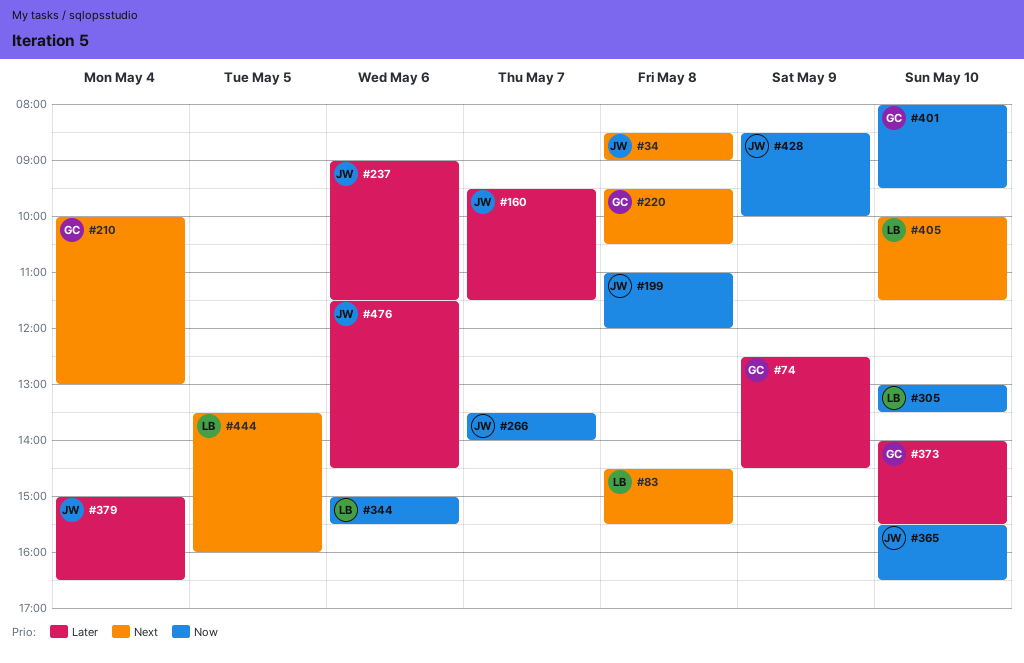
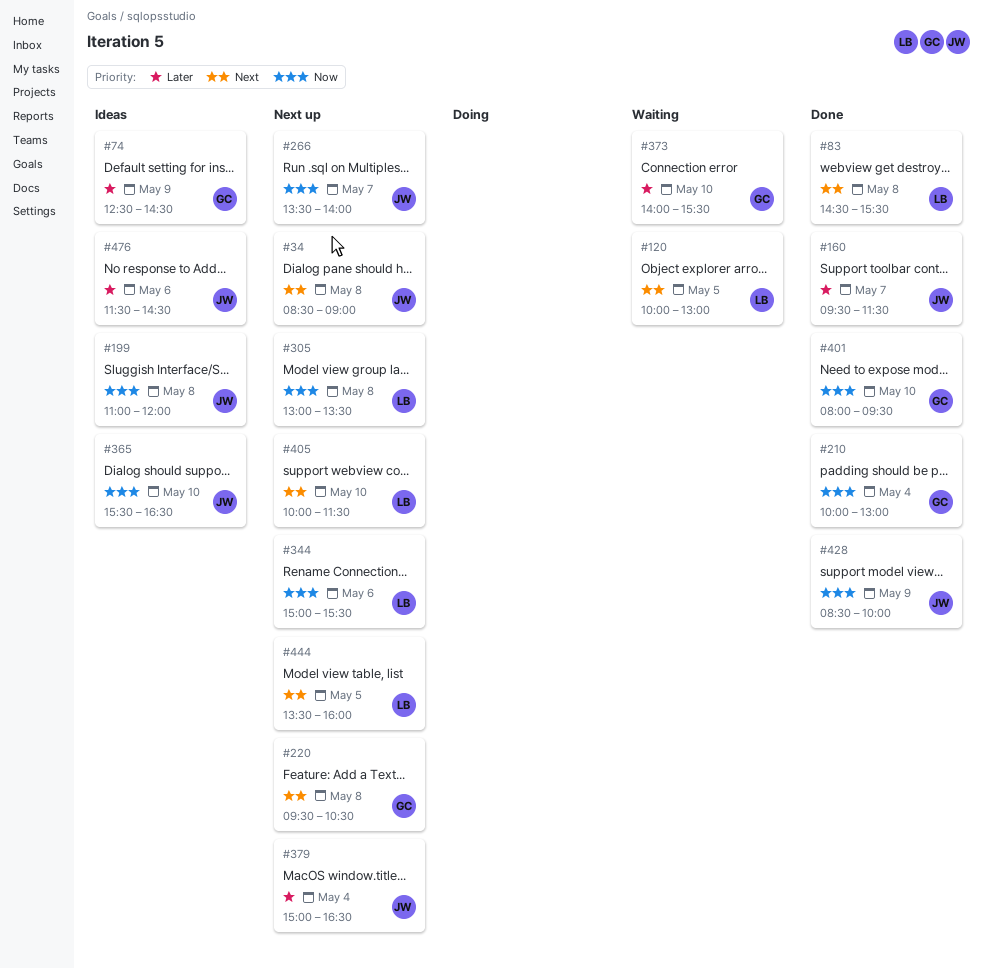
#120: none -> present
#210, priority: Next -> Now
#237: present -> none
#305, day: May 10 -> May 8

